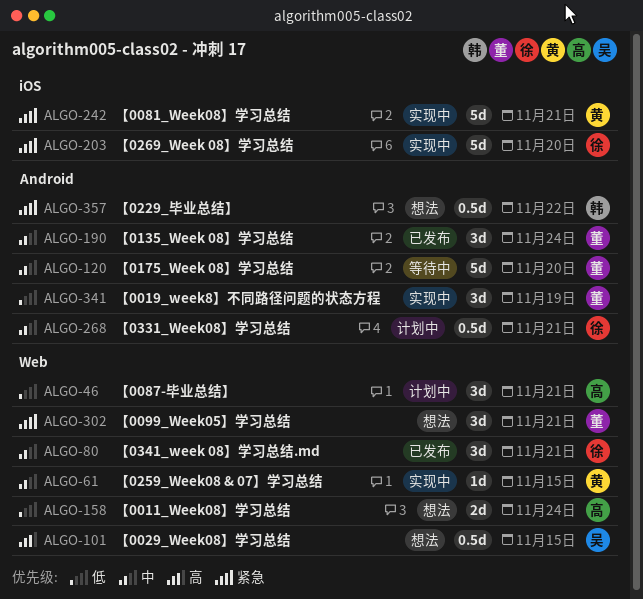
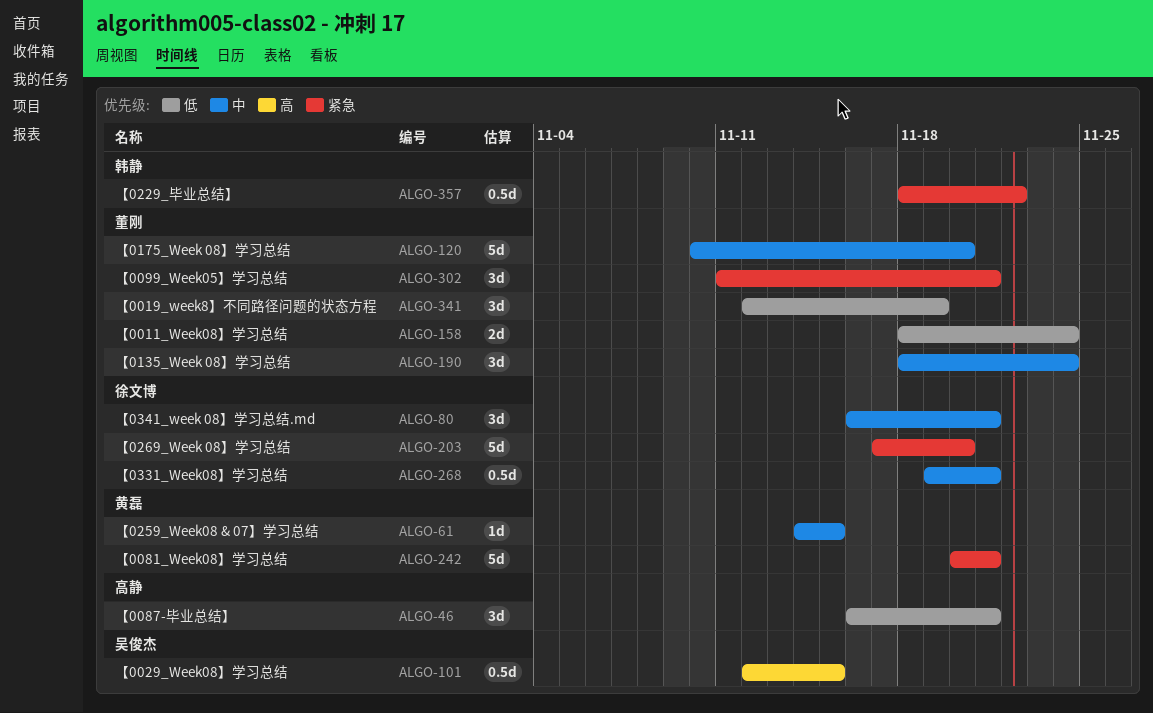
ALGO-158, owner: 高静 -> 董刚

